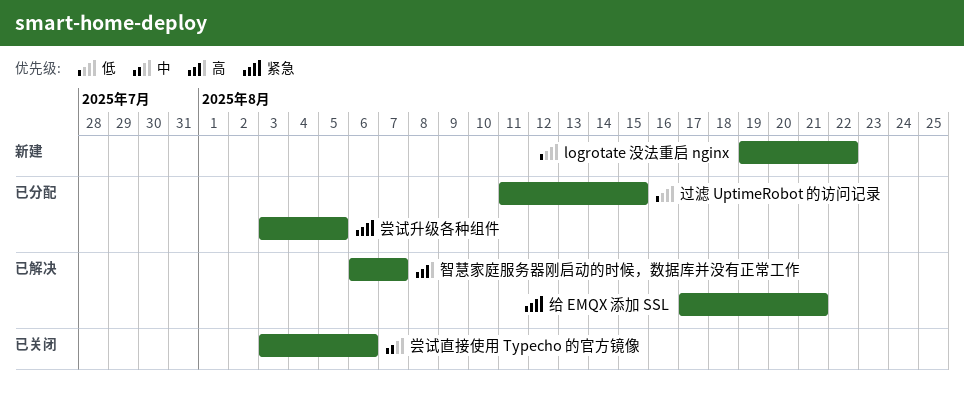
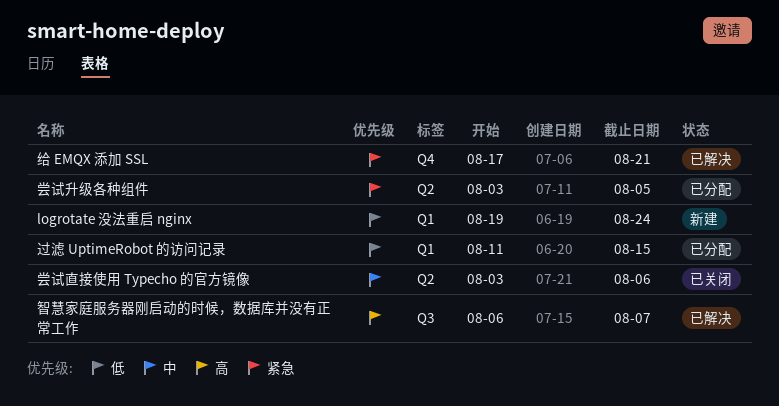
logrotate 没法重启 nginx, due: Aug 22 -> Aug 24

